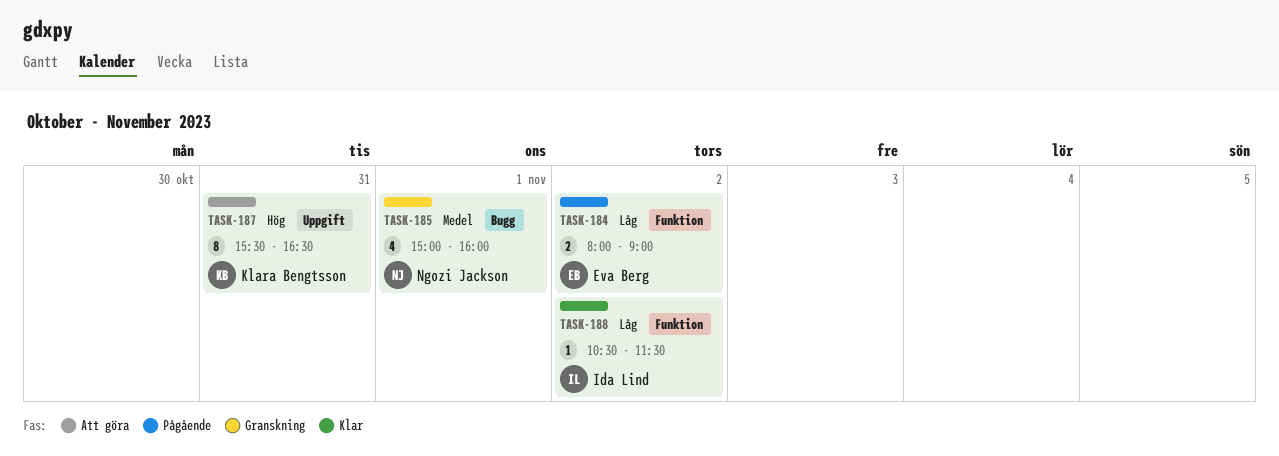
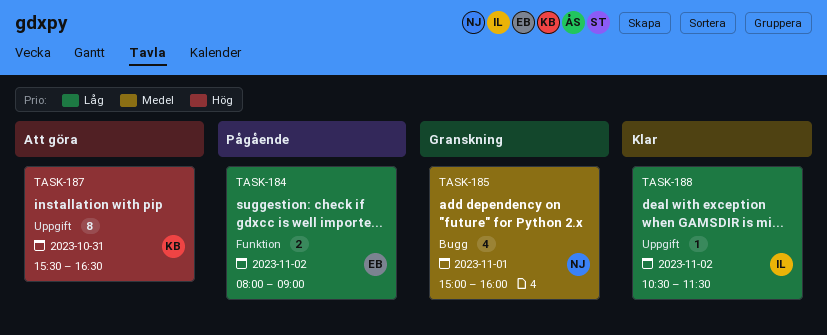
TASK-188, label: Funktion -> Uppgift

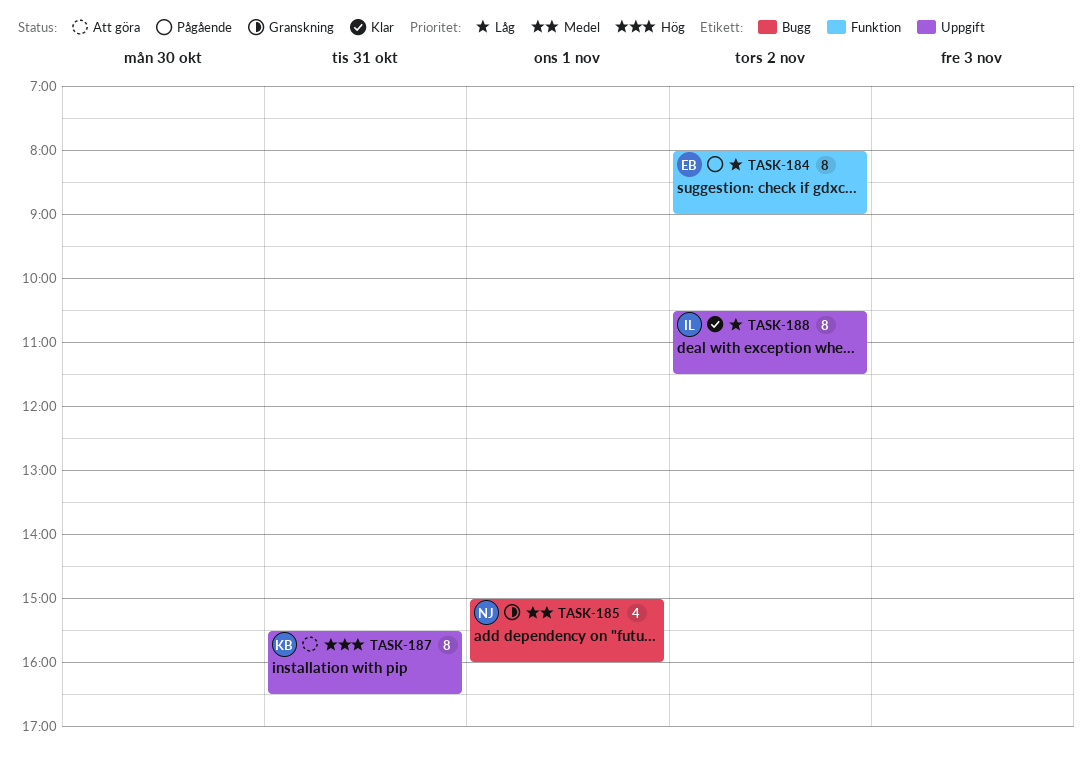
TASK-184, estimate: 2 -> 8
TASK-188, estimate: 1 -> 8

